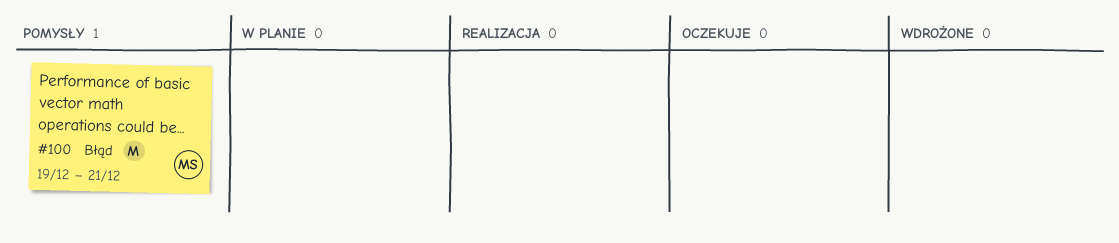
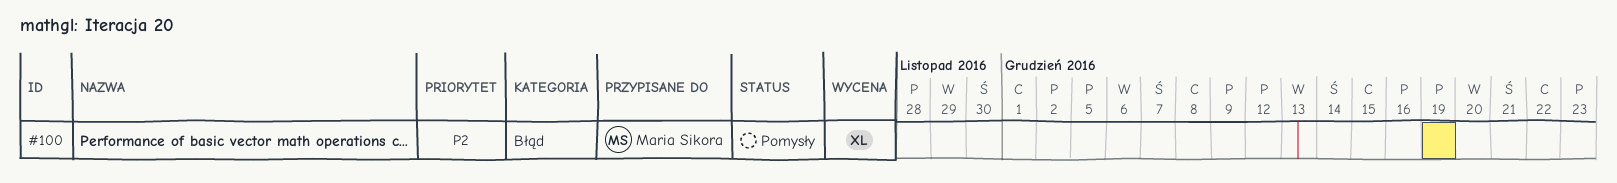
#100, estimate: M -> XL
#100, due: Dec 21 -> Dec 19

